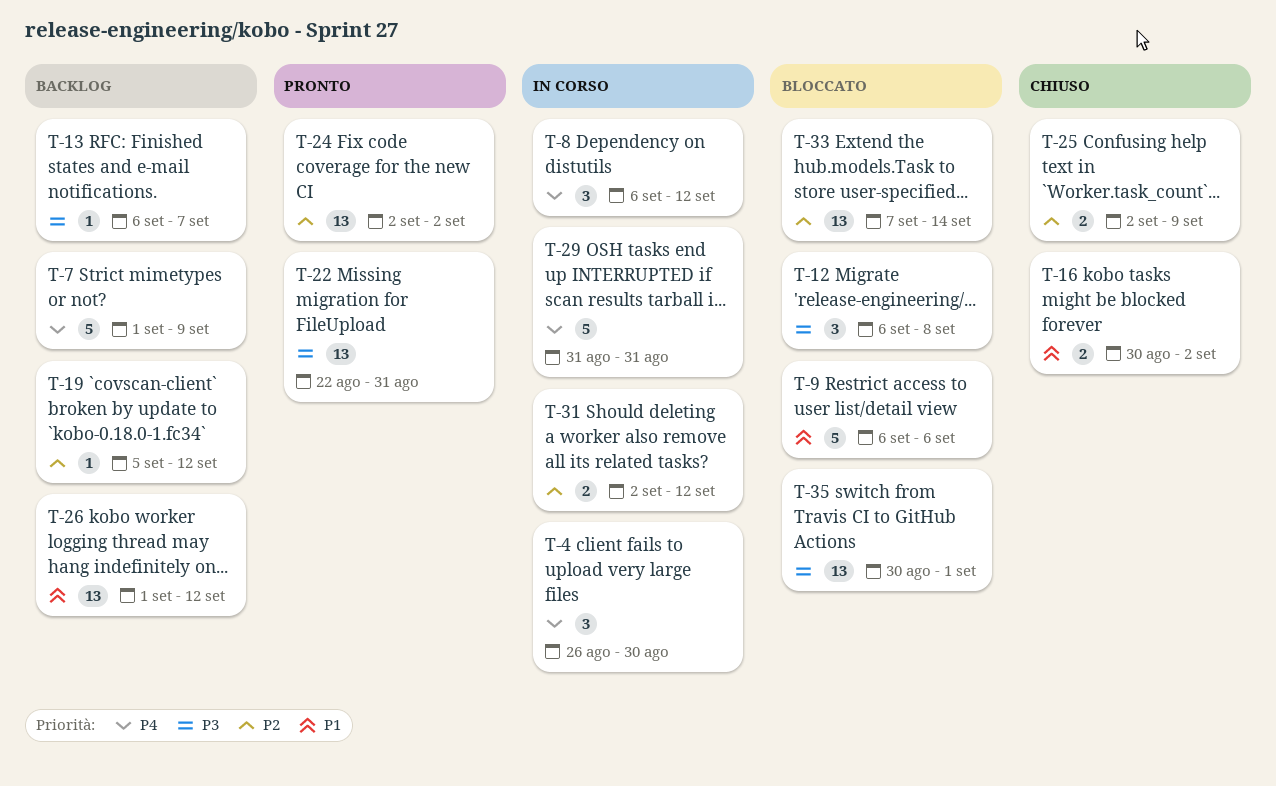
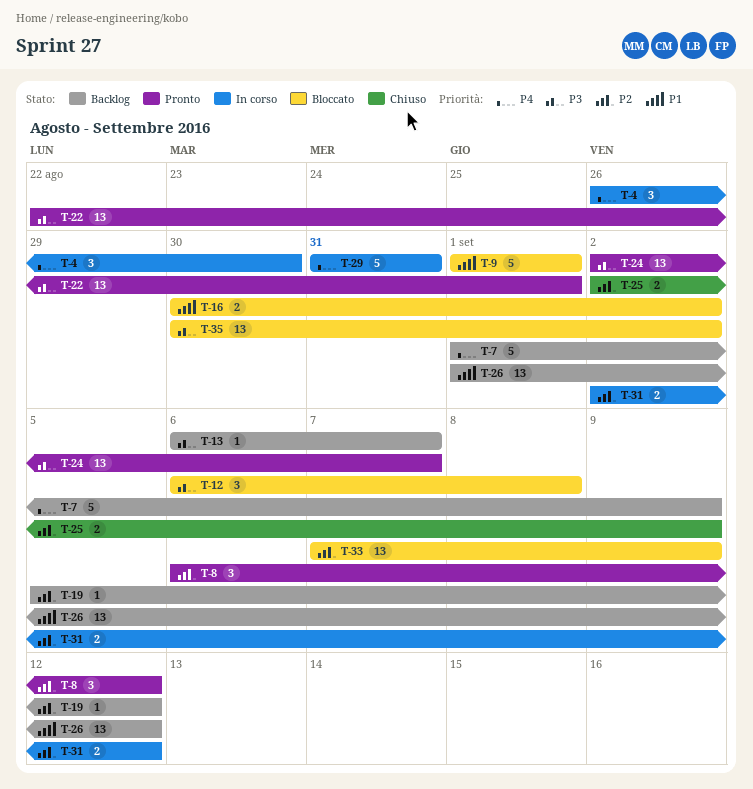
T-8, status: In corso -> Pronto
T-8, priority: P4 -> P2
T-9, start: Sep 6 -> Sep 1
T-9, due: Sep 6 -> Sep 1
T-16, status: Chiuso -> Bloccato
T-22, due: Aug 31 -> Sep 1
T-24, priority: P2 -> P3
T-24, due: Sep 2 -> Sep 7
T-33, due: Sep 14 -> Sep 9
T-35, due: Sep 1 -> Sep 2

